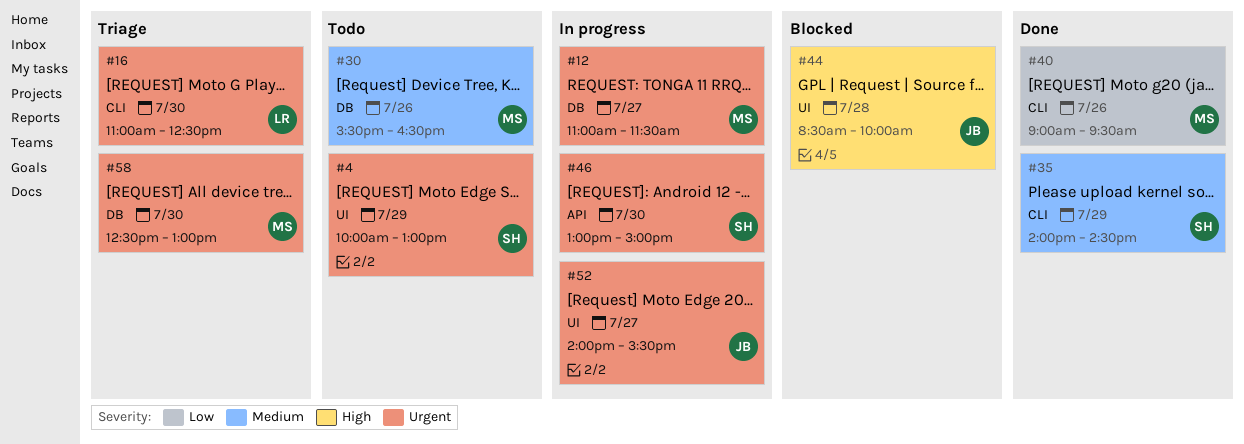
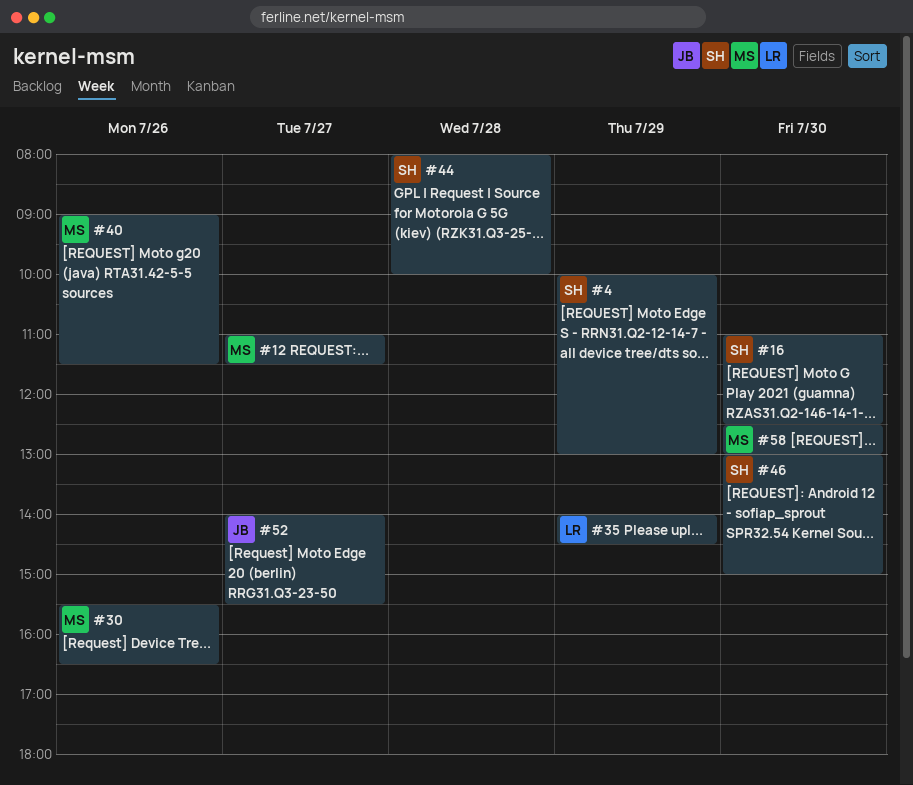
#16, owner: LR -> SH
#35, owner: SH -> LR
#40, ends: 09:30 -> 11:30
#44, owner: JB -> SH
#44, begins: 08:30 -> 08:00

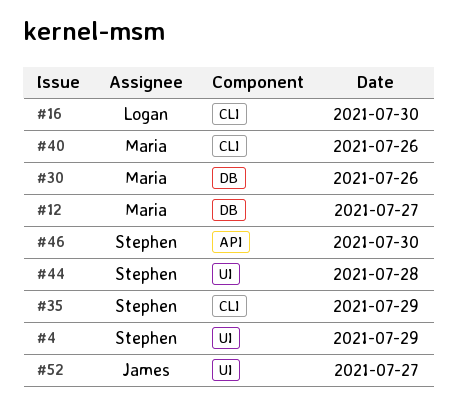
#16, owner: Stephen -> Logan
#35, owner: Logan -> Stephen
#58: present -> none

